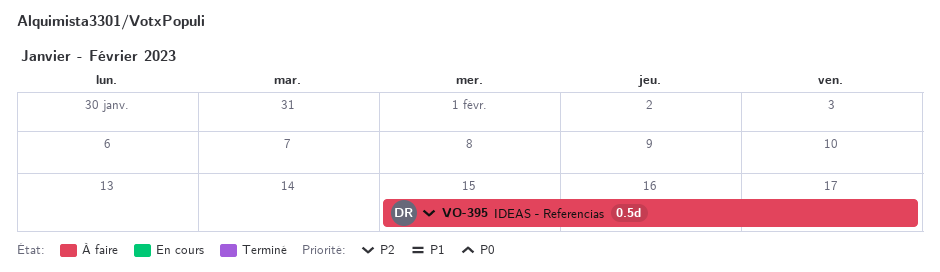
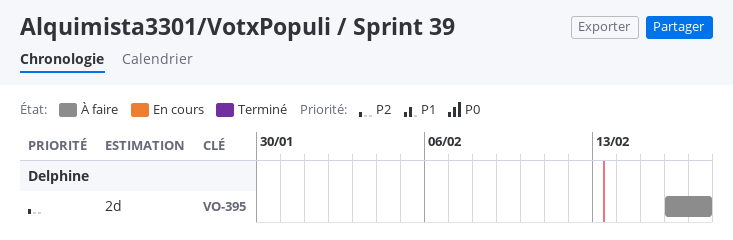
VO-395, estimate: 0.5d -> 2d
VO-395, start: Feb 15 -> Feb 16

